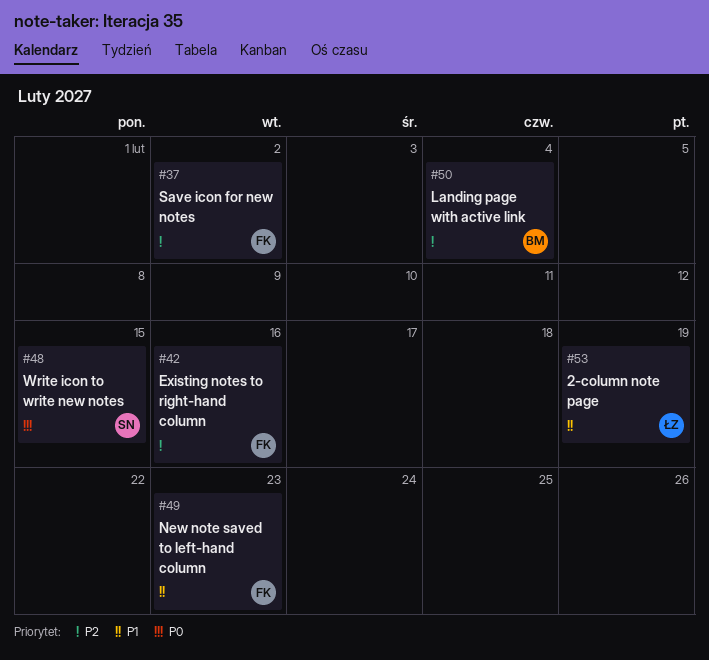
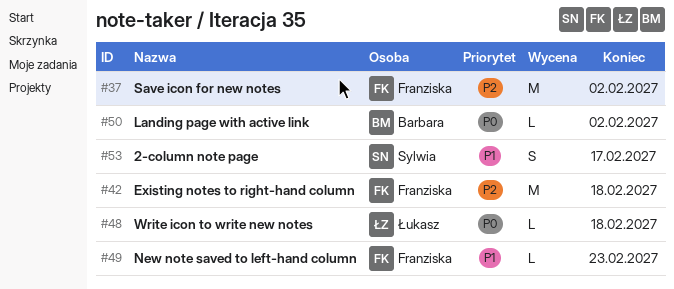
#42, due: Feb 16 -> Feb 18
#48, owner: Sylwia -> Łukasz
#48, due: Feb 15 -> Feb 18
#50, priority: P2 -> P0
#50, due: Feb 4 -> Feb 2
#53, owner: Łukasz -> Sylwia
#53, due: Feb 19 -> Feb 17

